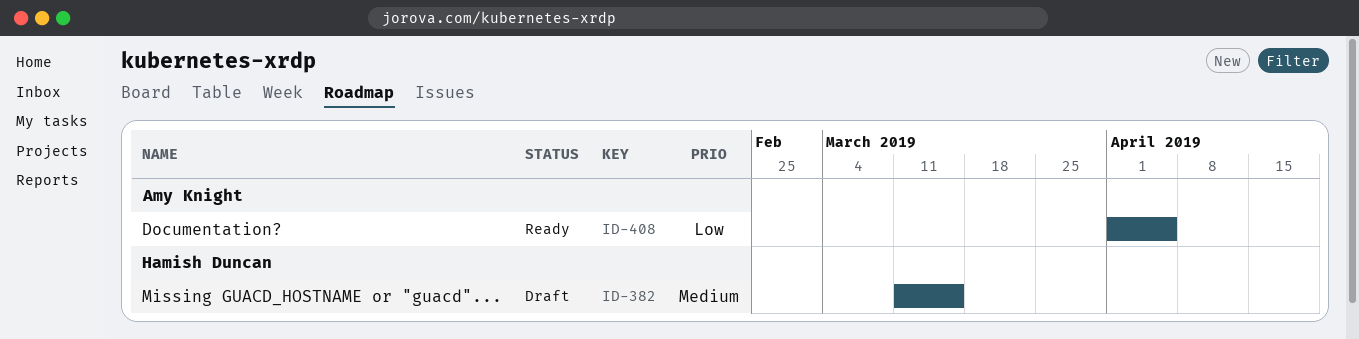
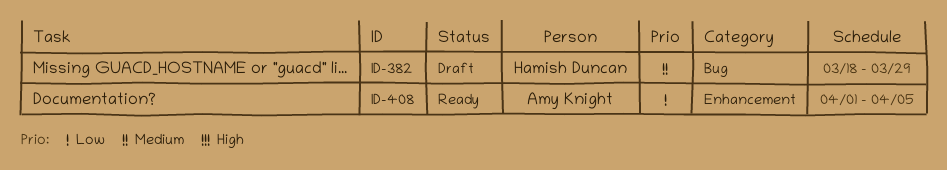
ID-382, start: Mar 11 -> Mar 18
ID-382, due: Mar 15 -> Mar 29

